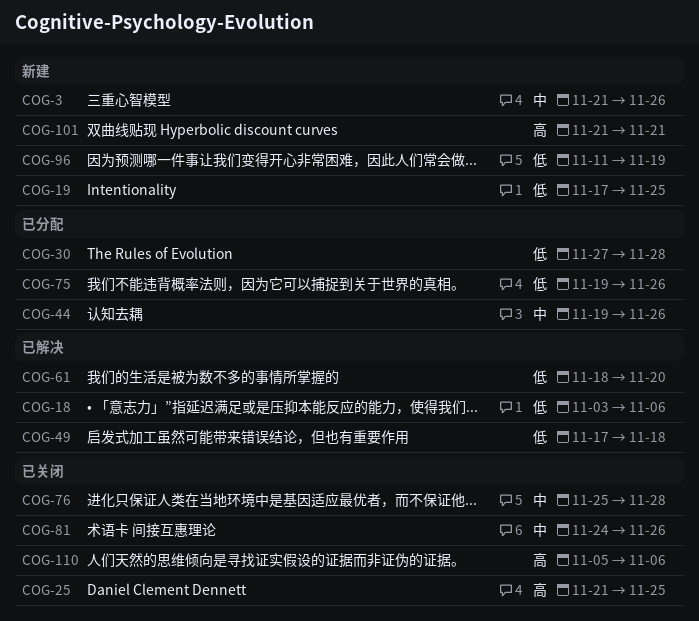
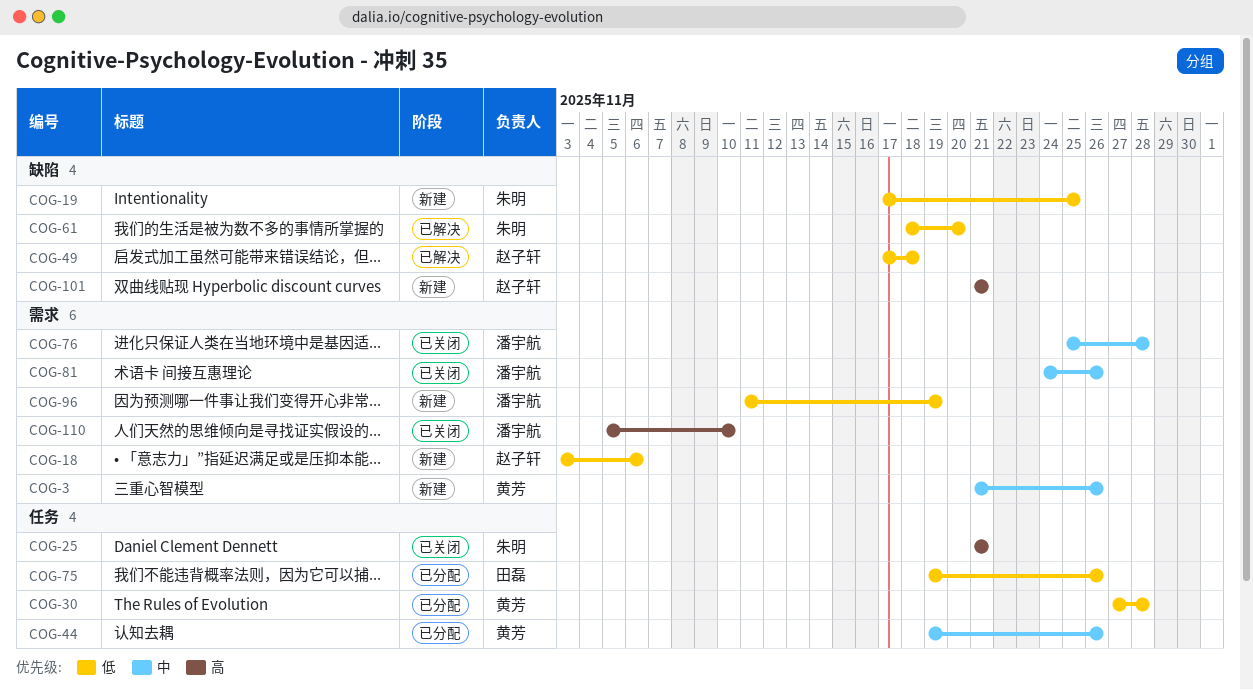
COG-18, status: 已解决 -> 新建
COG-25, due: Nov 25 -> Nov 21
COG-110, due: Nov 6 -> Nov 10

